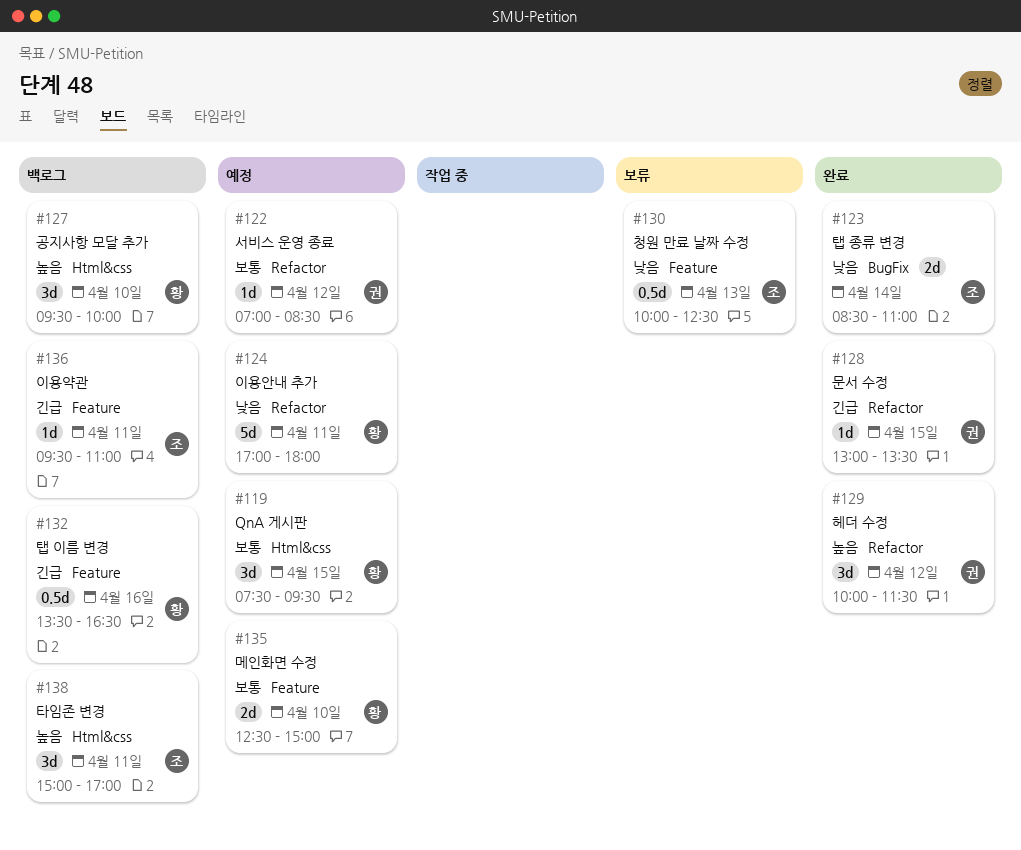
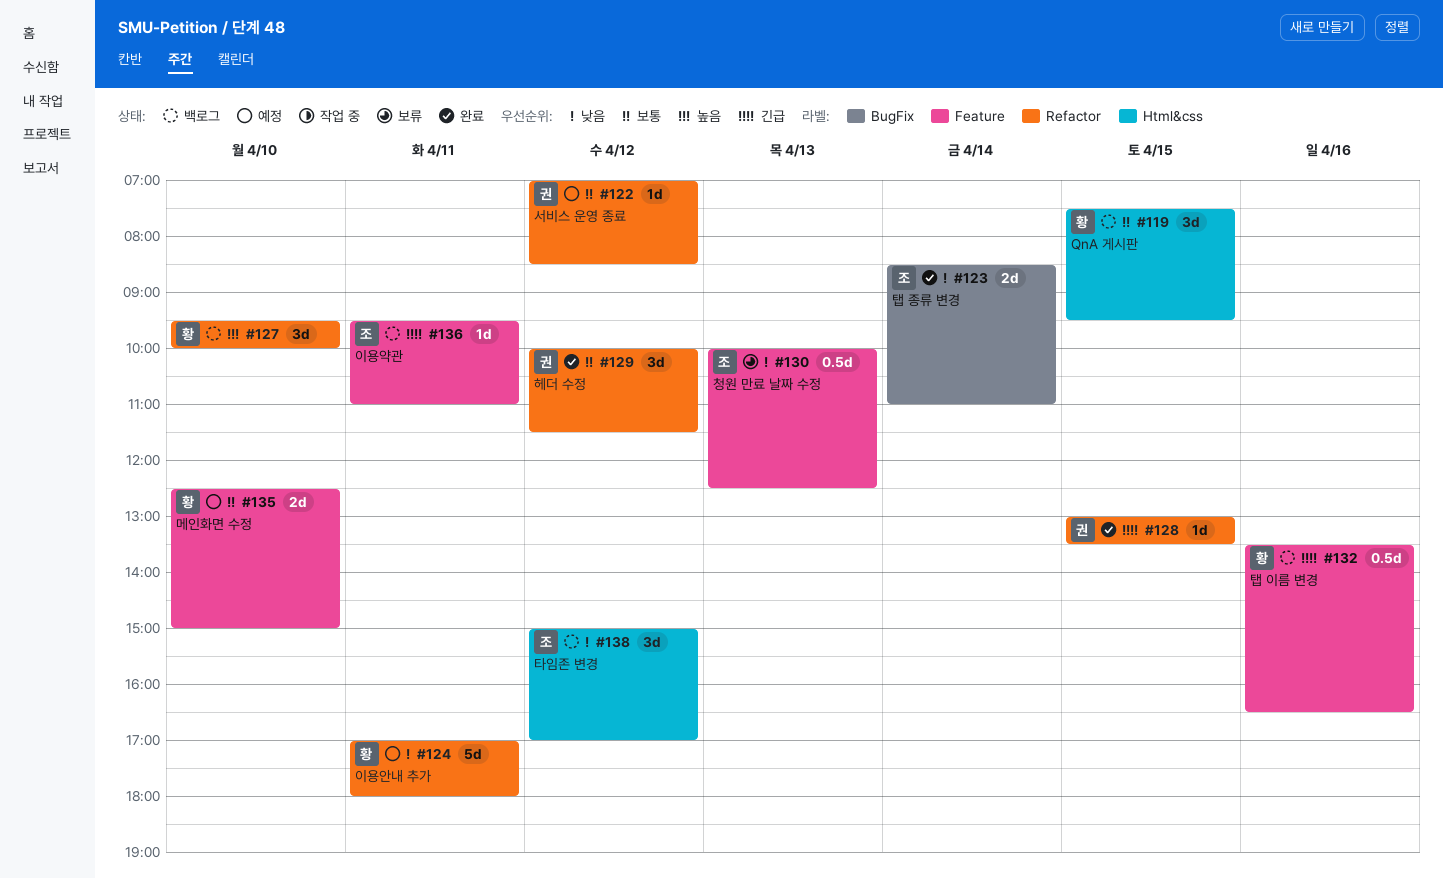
#119, status: 예정 -> 백로그
#127, label: Html&css -> Refactor
#129, priority: 높음 -> 보통
#138, priority: 높음 -> 낮음
#138, day: Apr 11 -> Apr 12

